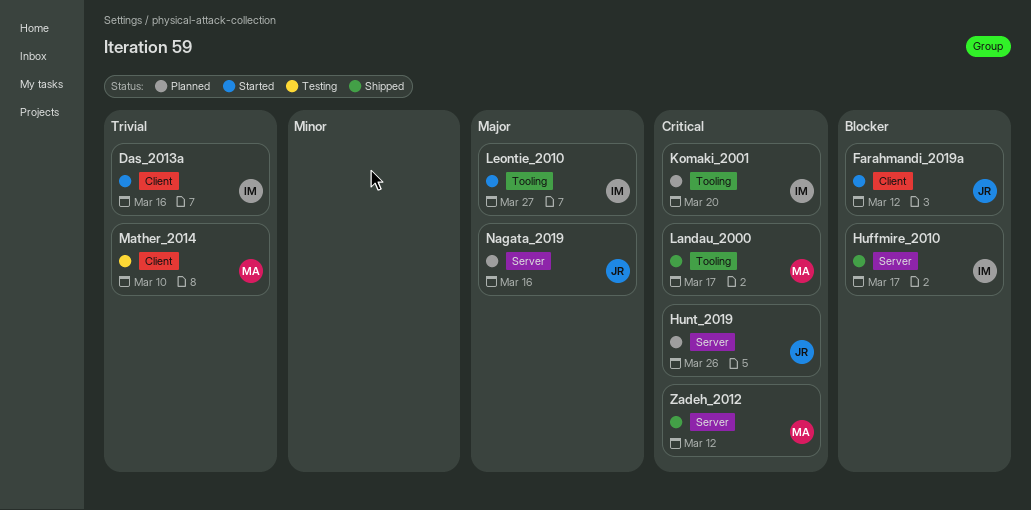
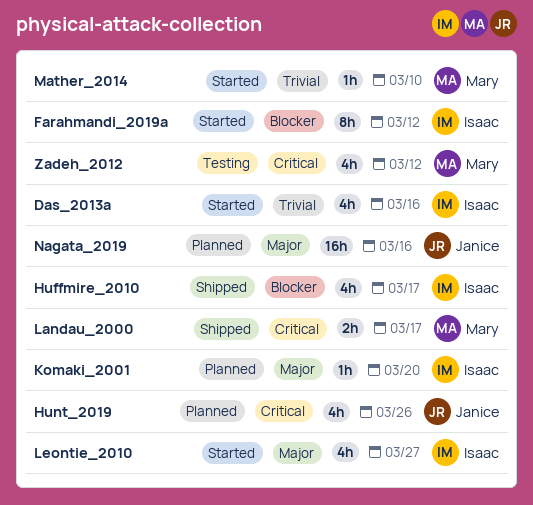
Farahmandi_2019a, owner: Janice -> Isaac
Komaki_2001, priority: Critical -> Major
Mather_2014, status: Testing -> Started
Zadeh_2012, status: Shipped -> Testing

